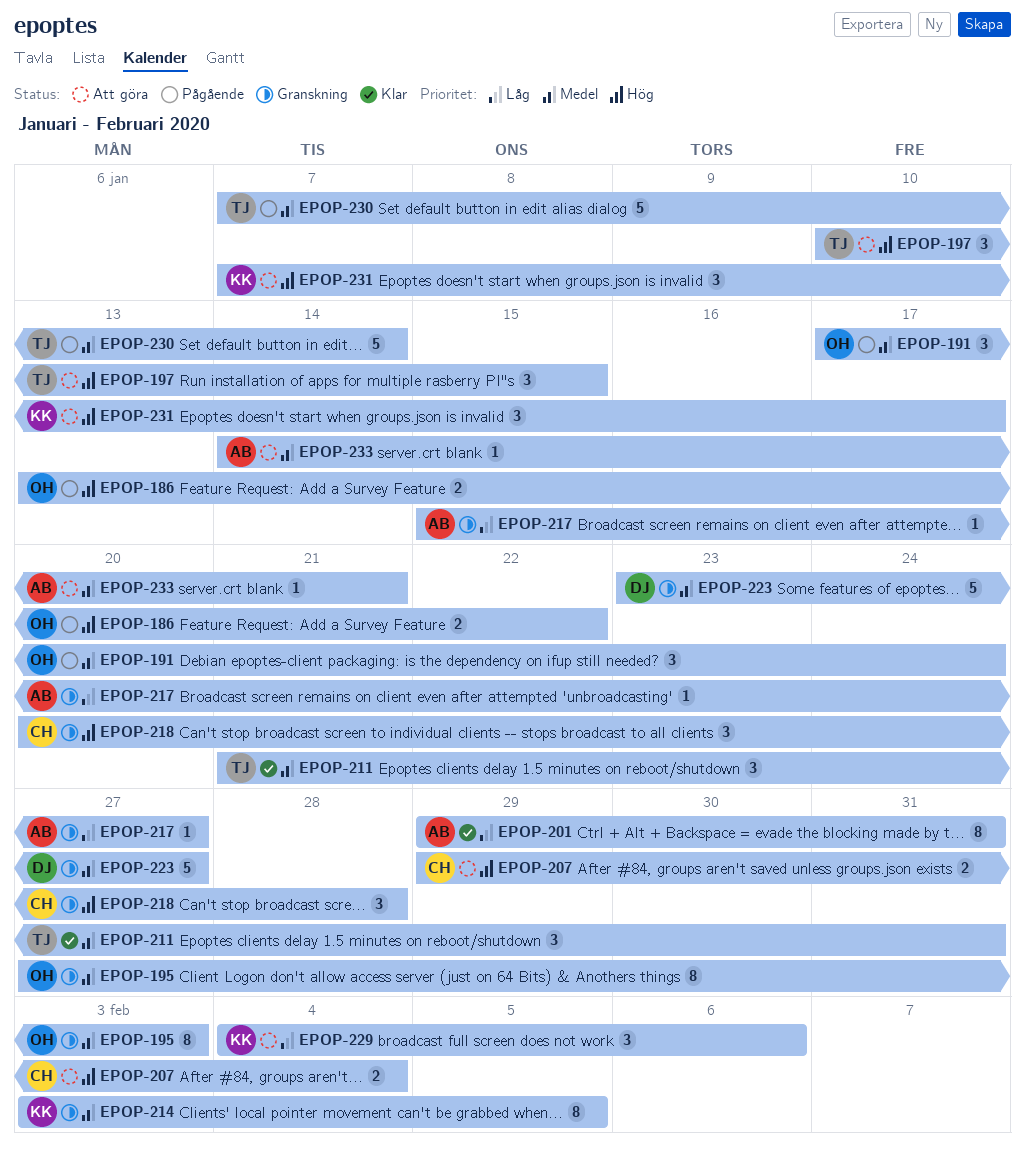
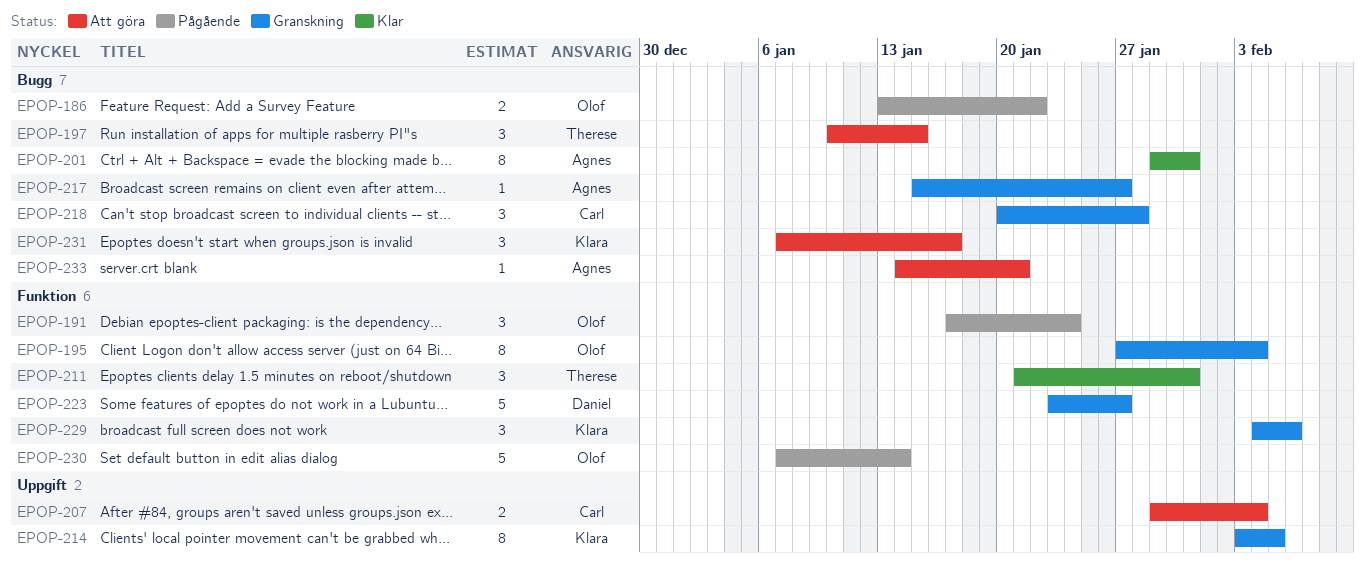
EPOP-195, due: Feb 3 -> Feb 4
EPOP-229, status: Att göra -> Granskning
EPOP-230, owner: Therese -> Olof

